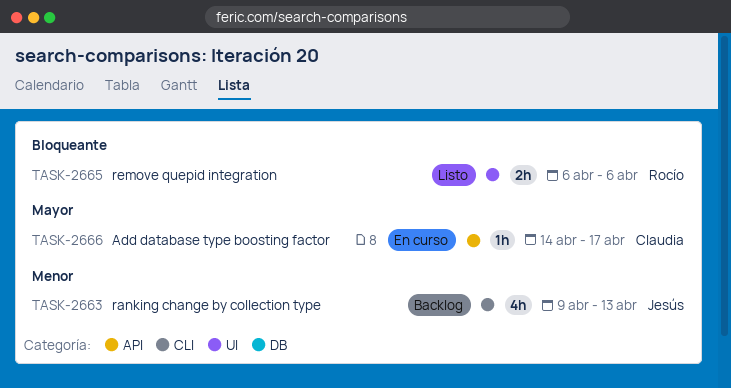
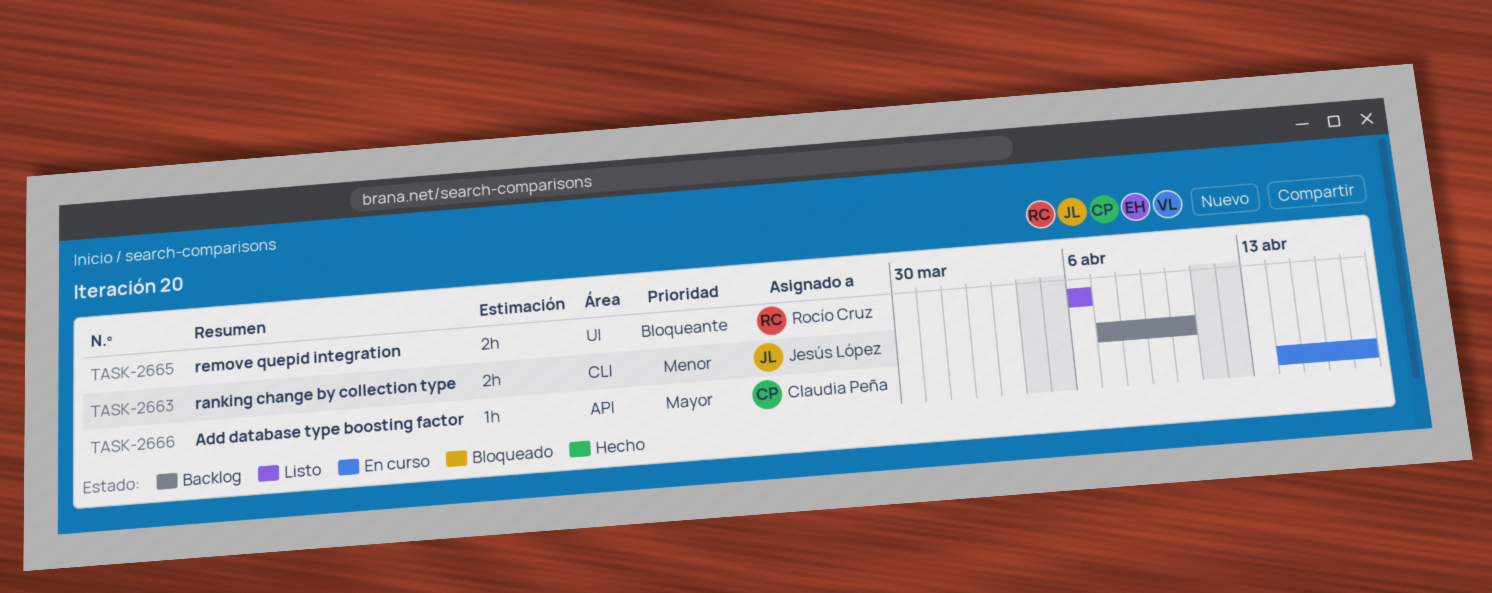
TASK-2663, estimate: 4h -> 2h
TASK-2663, start: Apr 9 -> Apr 7
TASK-2663, due: Apr 13 -> Apr 10

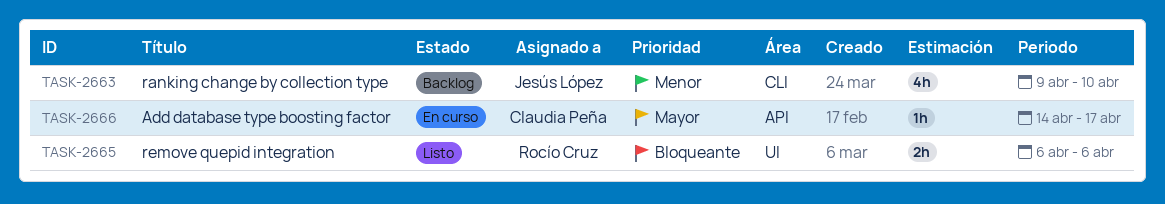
TASK-2663, estimate: 2h -> 4h
TASK-2663, start: Apr 7 -> Apr 9

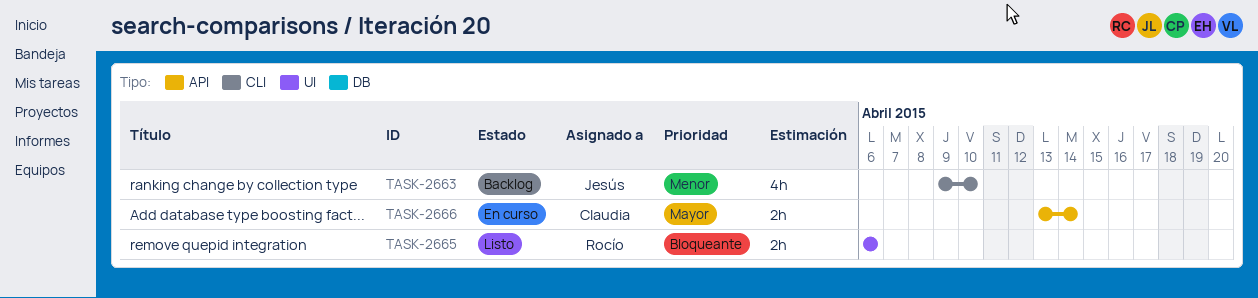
TASK-2666, estimate: 1h -> 2h
TASK-2666, start: Apr 14 -> Apr 13
TASK-2666, due: Apr 17 -> Apr 14

